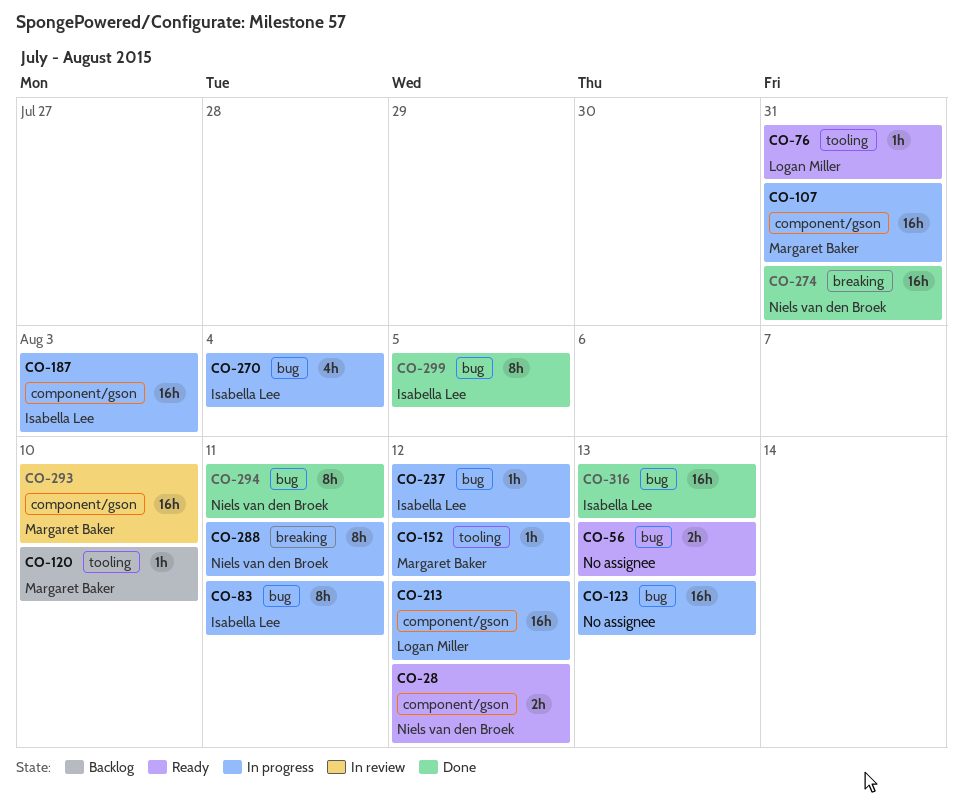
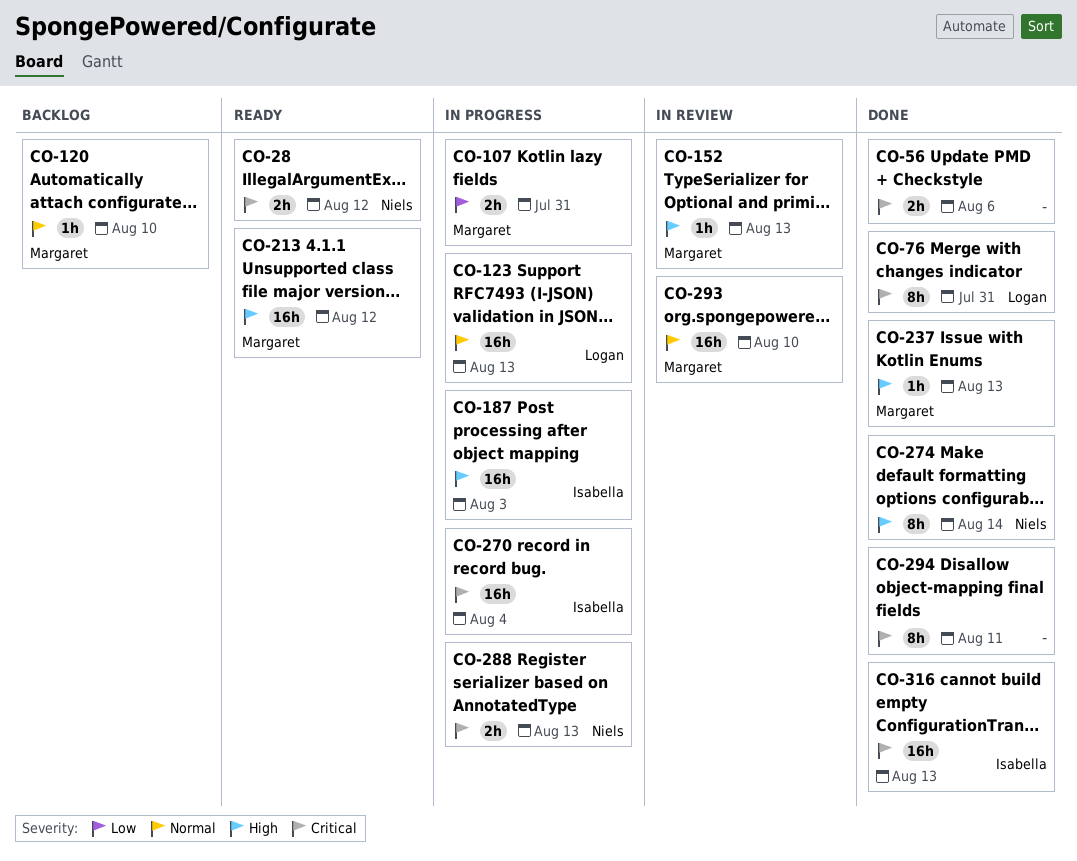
CO-56, status: Ready -> Done
CO-56, due: Aug 13 -> Aug 6
CO-76, status: Ready -> Done
CO-76, estimate: 1h -> 8h
CO-83: present -> none
CO-107, estimate: 16h -> 2h
CO-123, owner: none -> Logan Miller
CO-152, status: In progress -> In review
CO-152, due: Aug 12 -> Aug 13
CO-213, status: In progress -> Ready
CO-213, owner: Logan Miller -> Margaret Baker
CO-237, status: In progress -> Done
CO-237, owner: Isabella Lee -> Margaret Baker
CO-237, due: Aug 12 -> Aug 13
CO-270, estimate: 4h -> 16h
CO-274, estimate: 16h -> 8h
CO-274, due: Jul 31 -> Aug 14
CO-288, estimate: 8h -> 2h
CO-288, due: Aug 11 -> Aug 13
CO-294, owner: Niels van den Broek -> none
CO-299: present -> none

